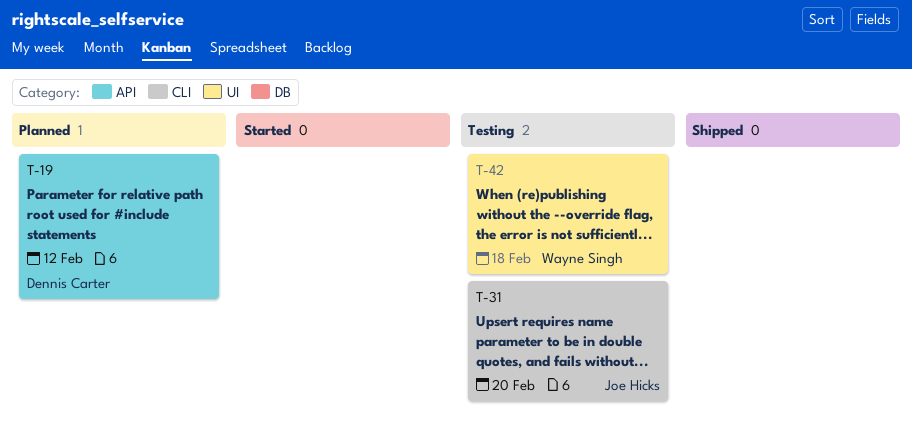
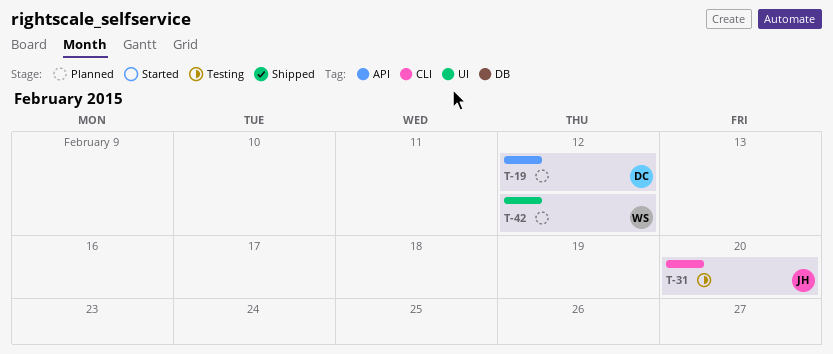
T-42, status: Testing -> Planned
T-42, due: Feb 18 -> Feb 12

